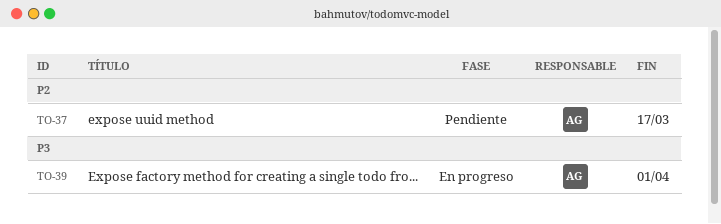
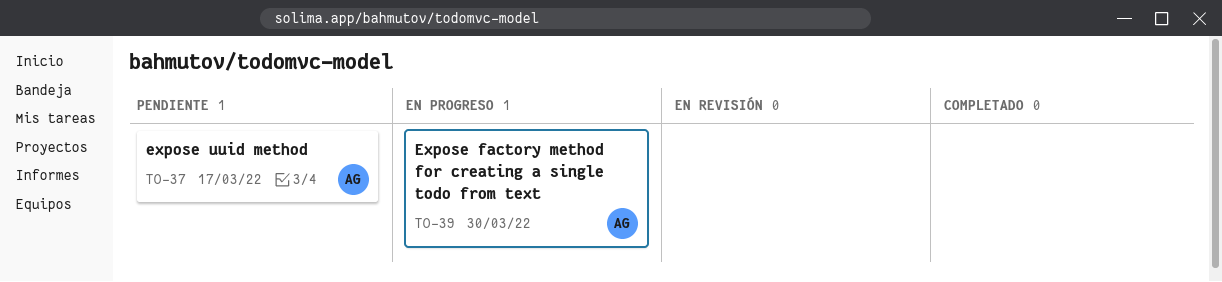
TO-39, due: Apr 1 -> Mar 30

